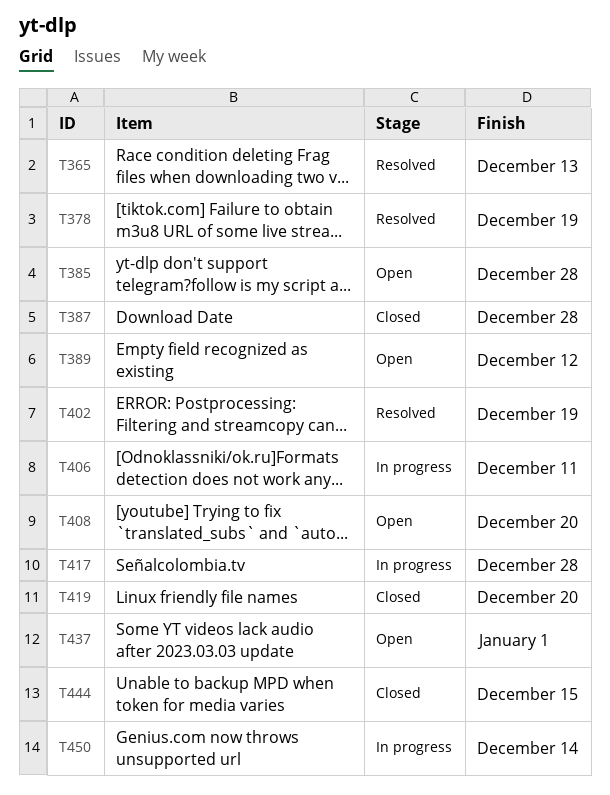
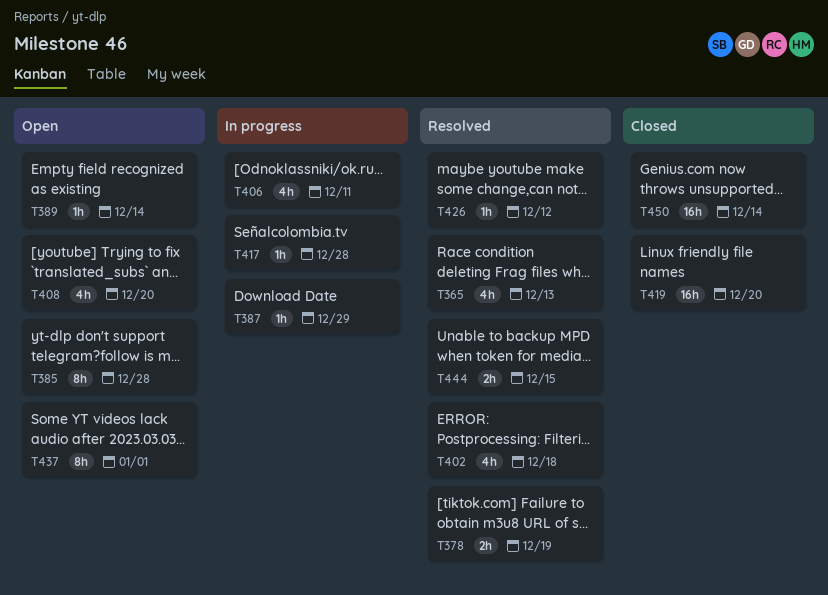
T387, status: Closed -> In progress
T387, due: Dec 28 -> Dec 29
T389, due: Dec 12 -> Dec 14
T402, due: Dec 19 -> Dec 18
T426: none -> present
T444, status: Closed -> Resolved
T450, status: In progress -> Closed

